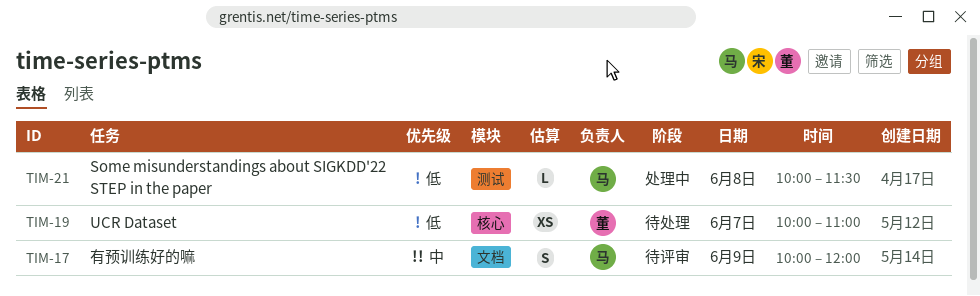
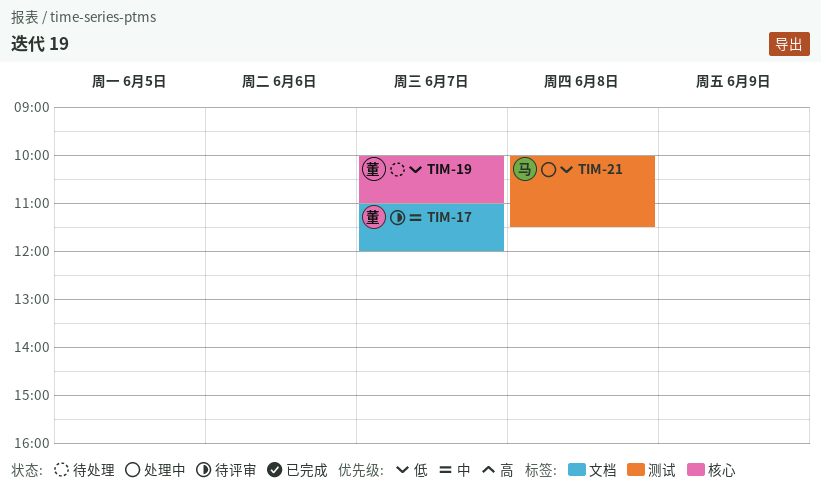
TIM-17, owner: 马 -> 董
TIM-17, day: Jun 9 -> Jun 7
TIM-17, begins: 10:00 -> 11:00

